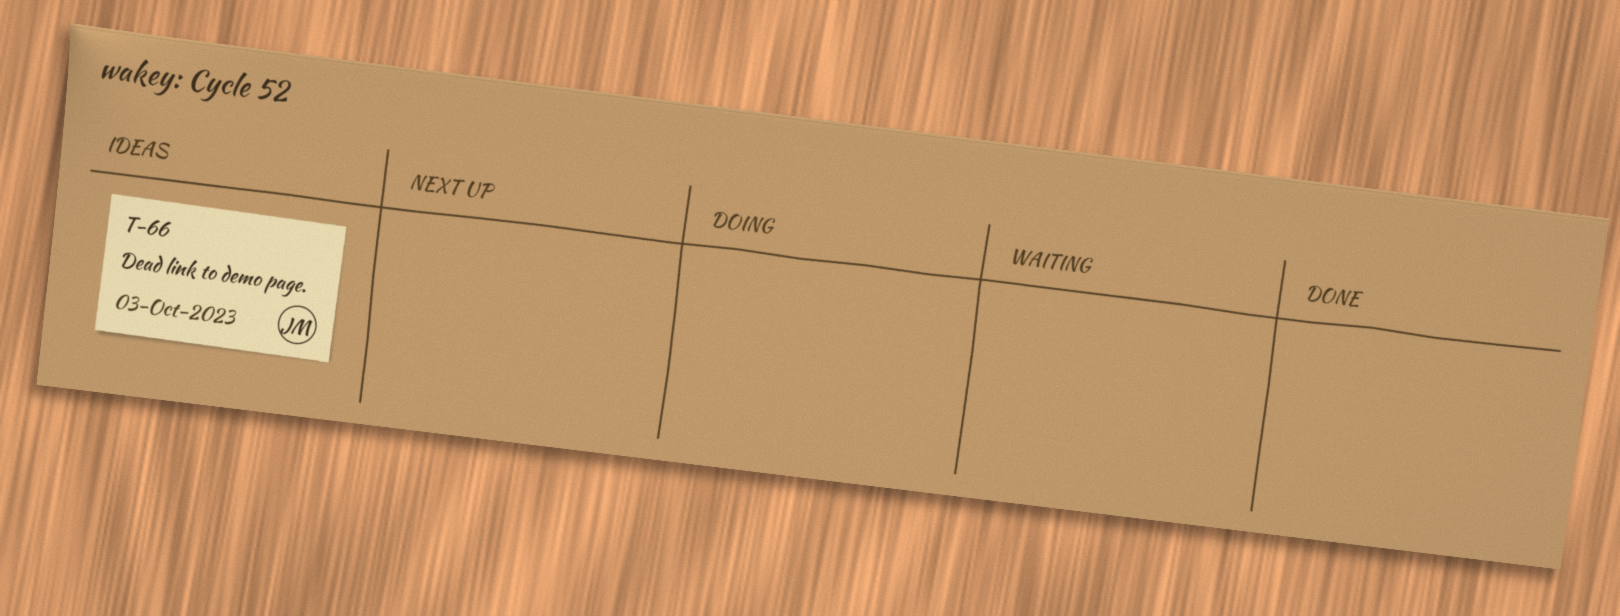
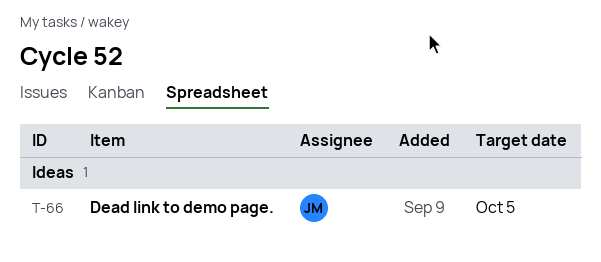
T-66, due: Oct 3 -> Oct 5

